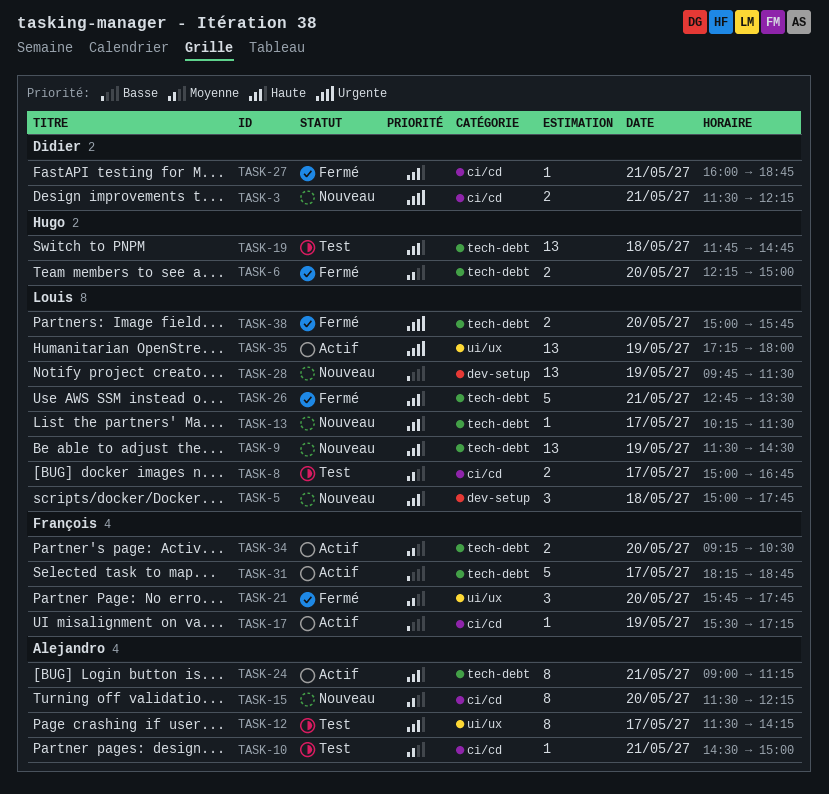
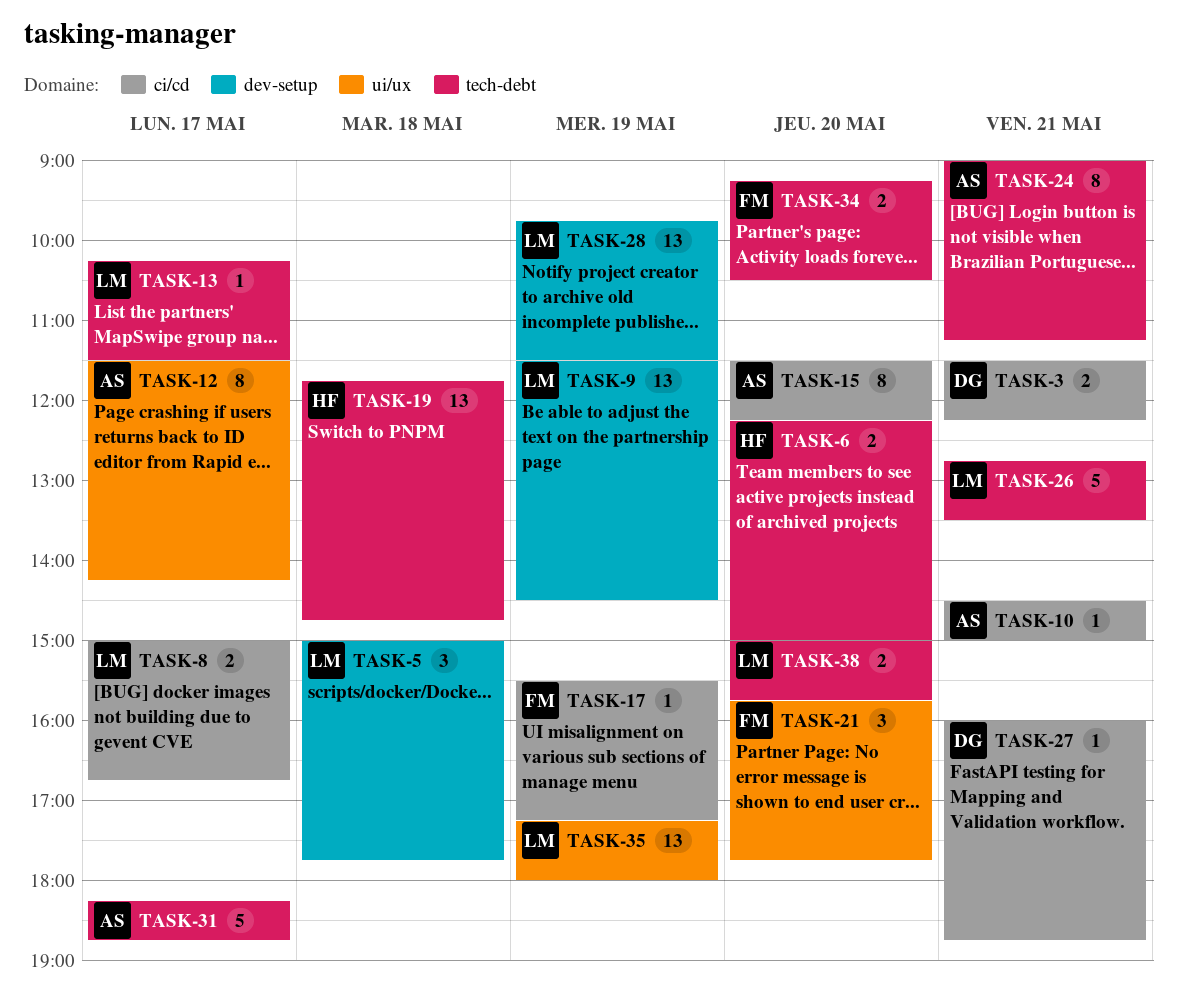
TASK-9, label: tech-debt -> dev-setup
TASK-31, owner: François -> Alejandro

